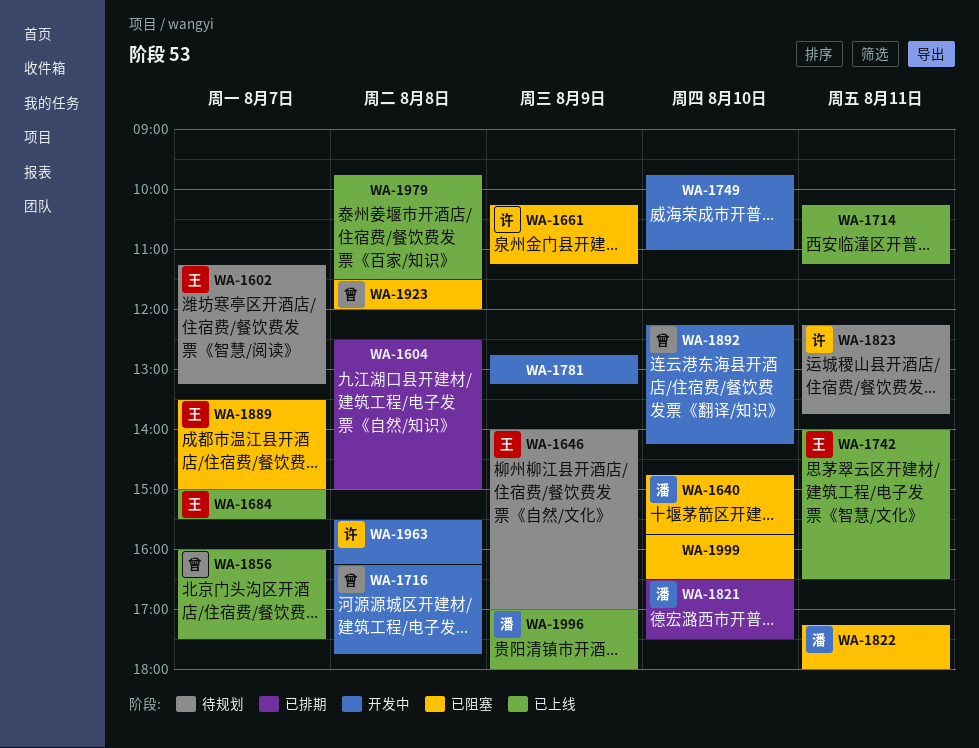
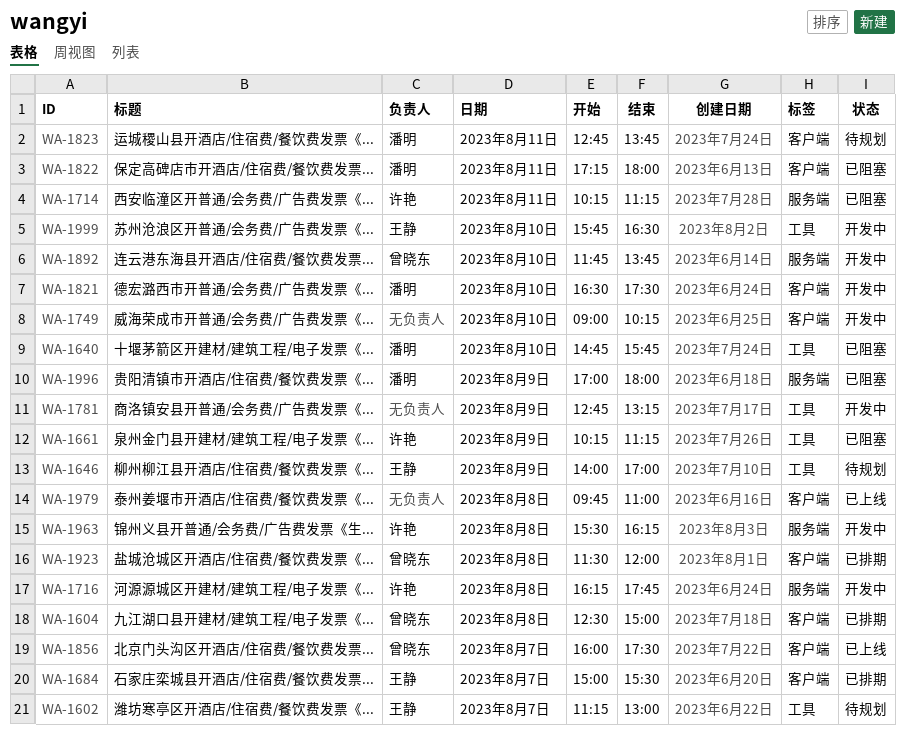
WA-1602, ends: 13:15 -> 13:00
WA-1604, owner: none -> 曾晓东
WA-1684, status: 已上线 -> 已排期
WA-1714, status: 已上线 -> 已阻塞
WA-1714, owner: none -> 许艳
WA-1716, owner: 曾晓东 -> 许艳
WA-1742: present -> none
WA-1749, begins: 09:45 -> 09:00
WA-1749, ends: 11:00 -> 10:15
WA-1821, status: 已排期 -> 开发中
WA-1823, owner: 许艳 -> 潘明
WA-1823, begins: 12:15 -> 12:45
WA-1889: present -> none
WA-1892, begins: 12:15 -> 11:45
WA-1892, ends: 14:15 -> 13:45
WA-1923, status: 已阻塞 -> 已排期
WA-1979, ends: 11:30 -> 11:00
WA-1996, status: 已上线 -> 已阻塞
WA-1999, status: 已阻塞 -> 开发中
WA-1999, owner: none -> 王静

